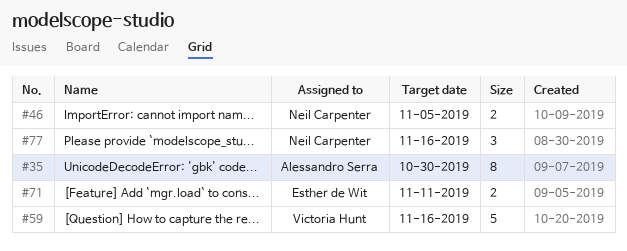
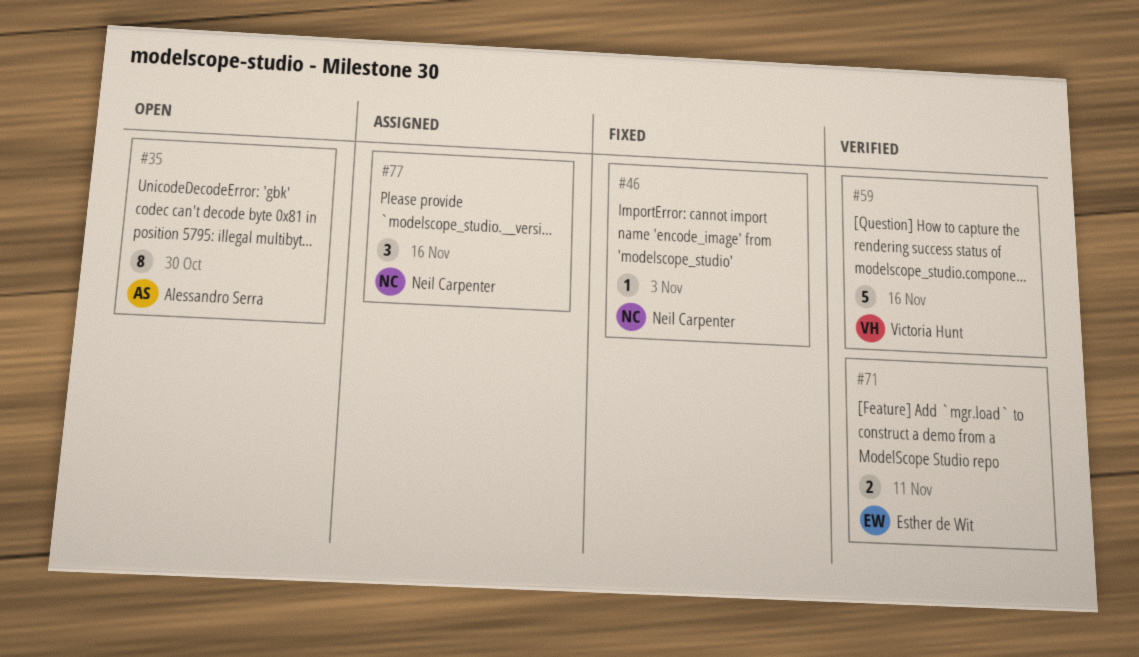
#46, estimate: 2 -> 1
#46, due: Nov 5 -> Nov 3

